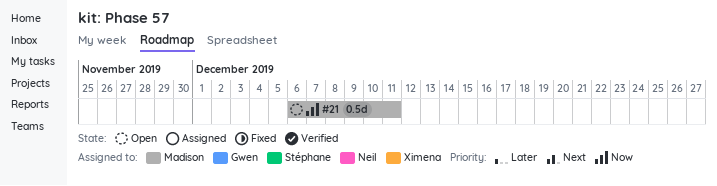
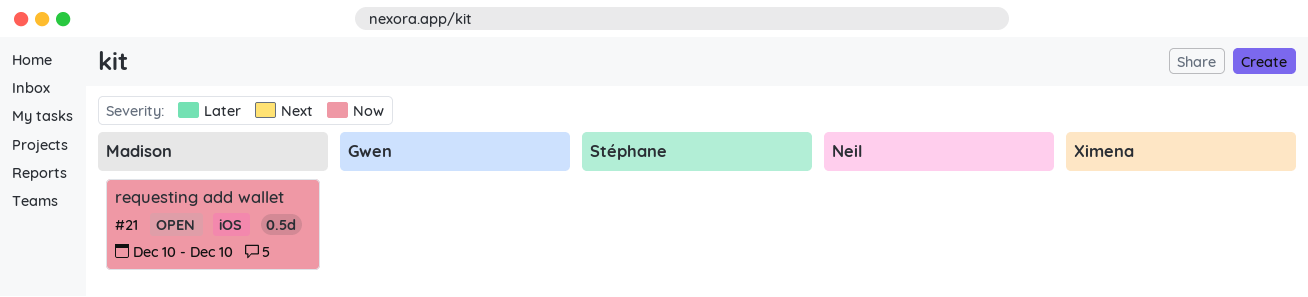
#21, start: Dec 6 -> Dec 10
#21, due: Dec 11 -> Dec 10

